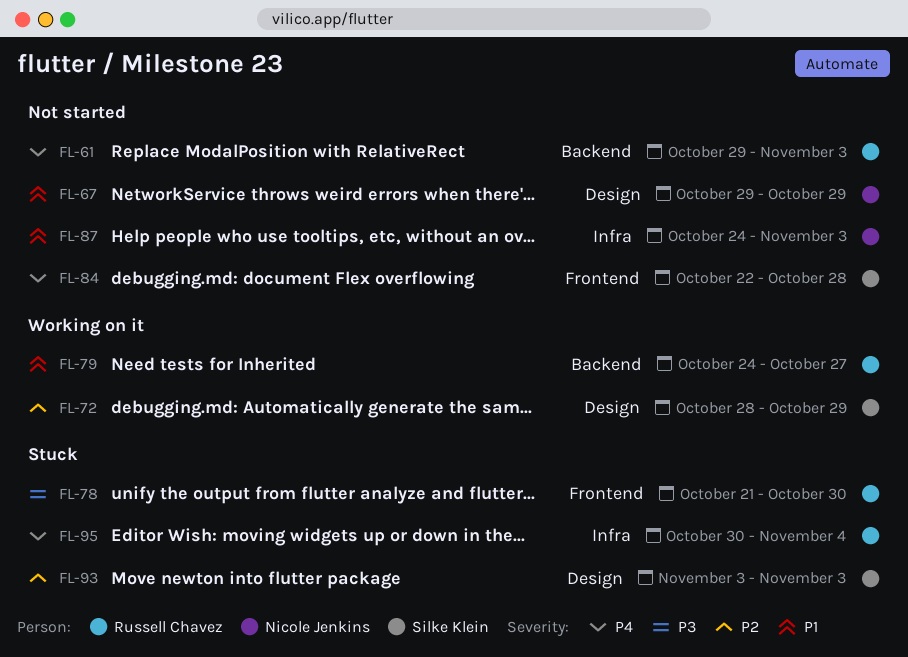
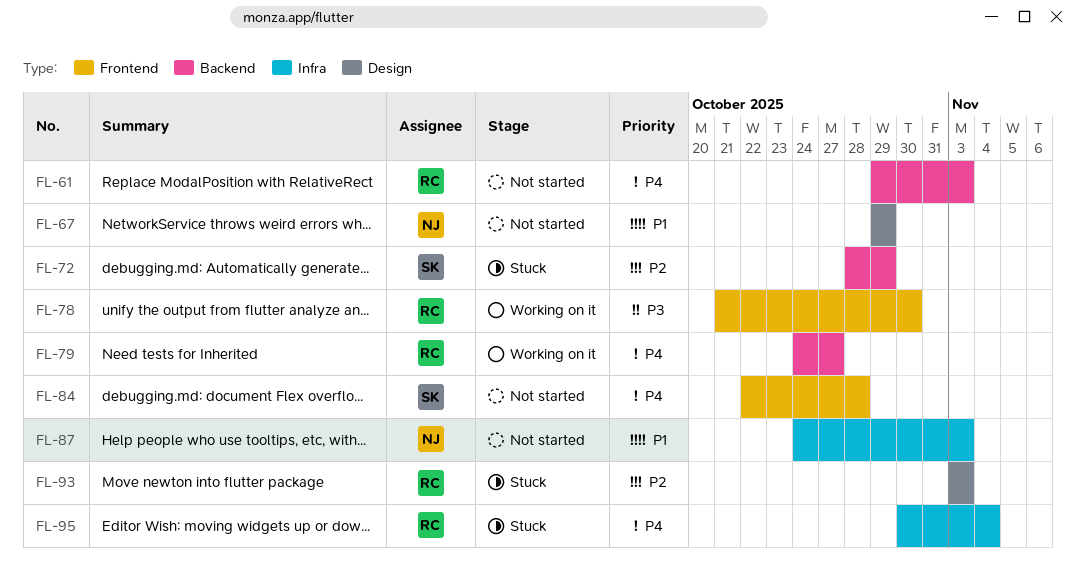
FL-72, status: Working on it -> Stuck
FL-72, label: Design -> Backend
FL-78, status: Stuck -> Working on it
FL-79, priority: P1 -> P4
FL-93, owner: Silke Klein -> Russell Chavez

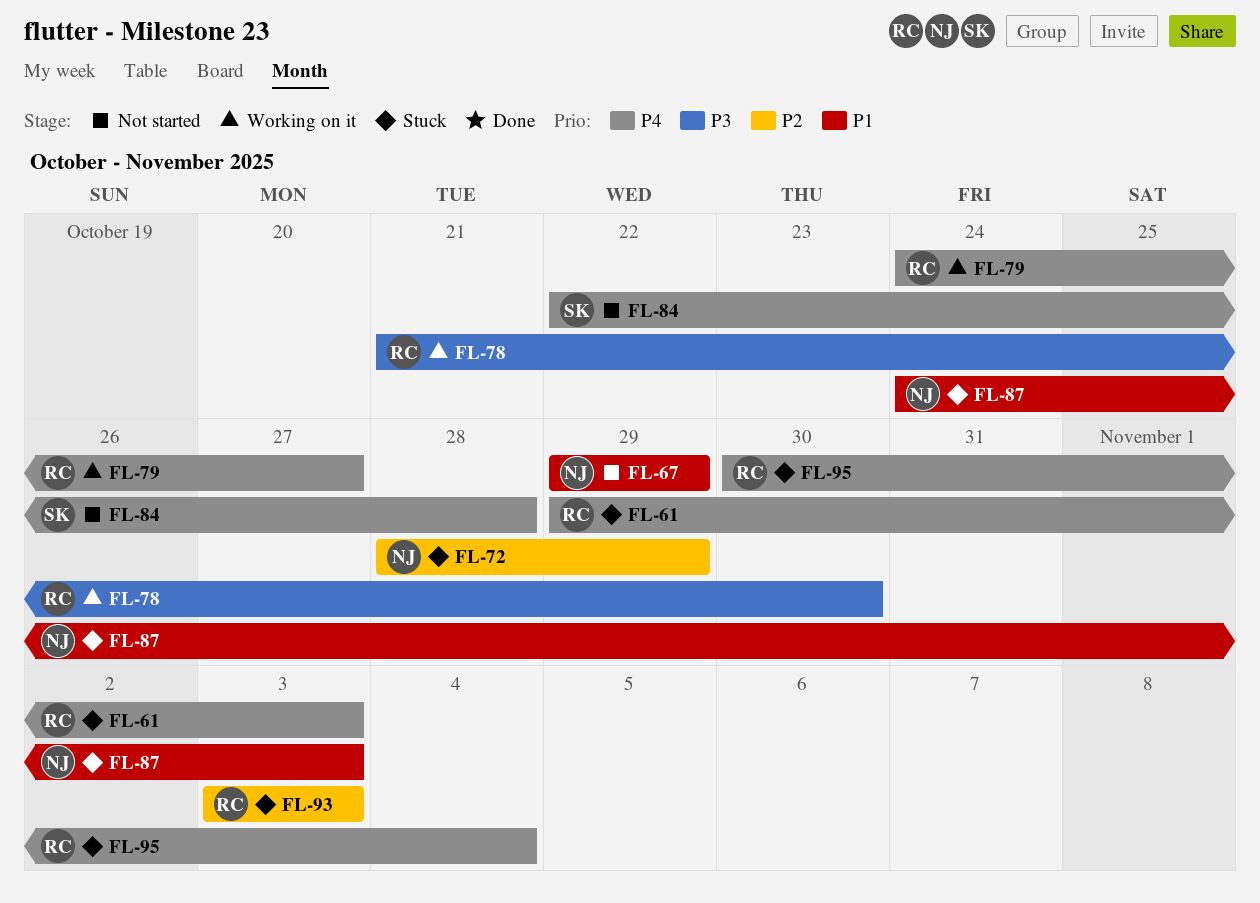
FL-61, status: Not started -> Stuck
FL-72, owner: SK -> NJ
FL-87, status: Not started -> Stuck

